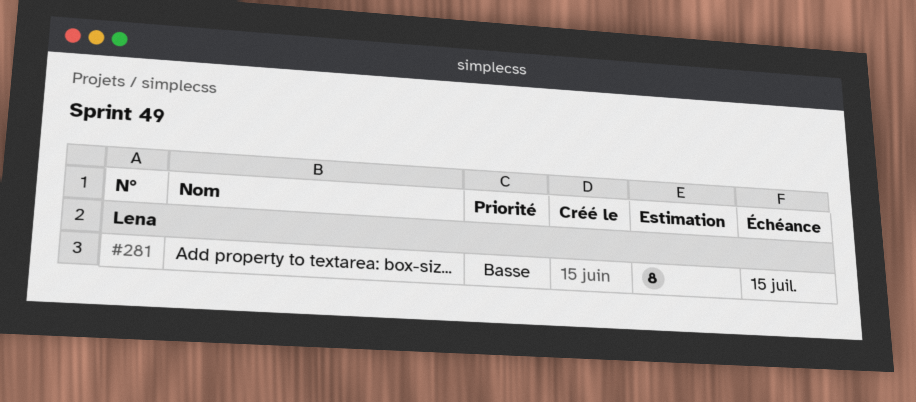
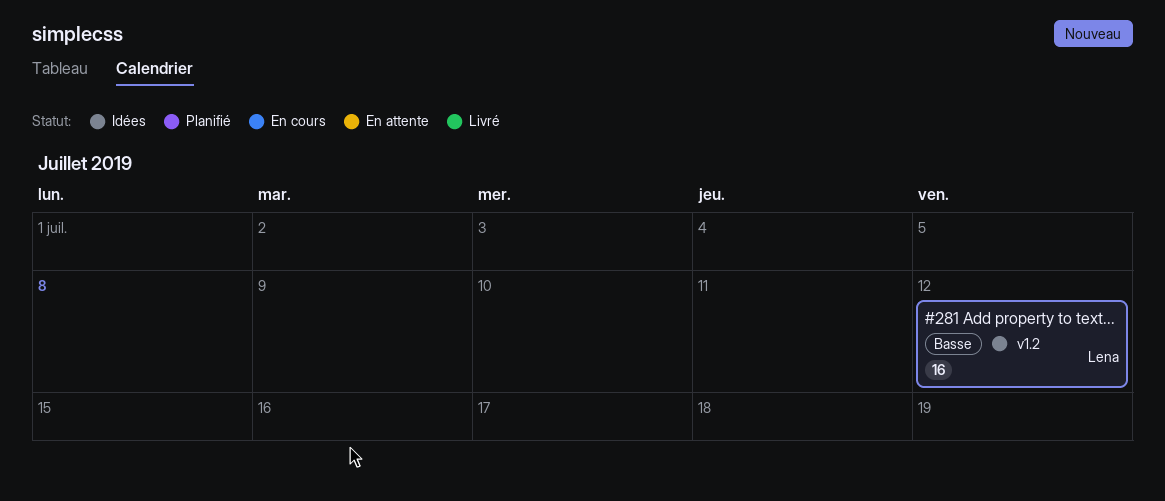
#281, estimate: 8 -> 16
#281, due: Jul 15 -> Jul 12

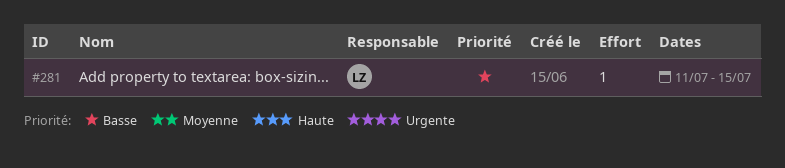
#281, estimate: 16 -> 1
#281, due: Jul 12 -> Jul 15

